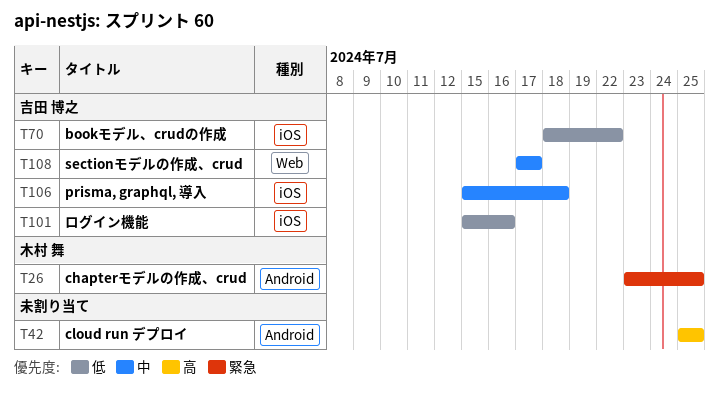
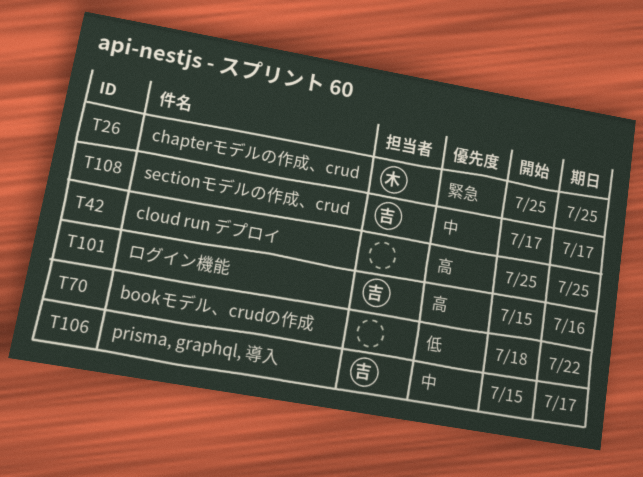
T26, start: Jul 23 -> Jul 25
T70, owner: 吉田 博之 -> none
T101, priority: 低 -> 高
T106, due: Jul 18 -> Jul 17

